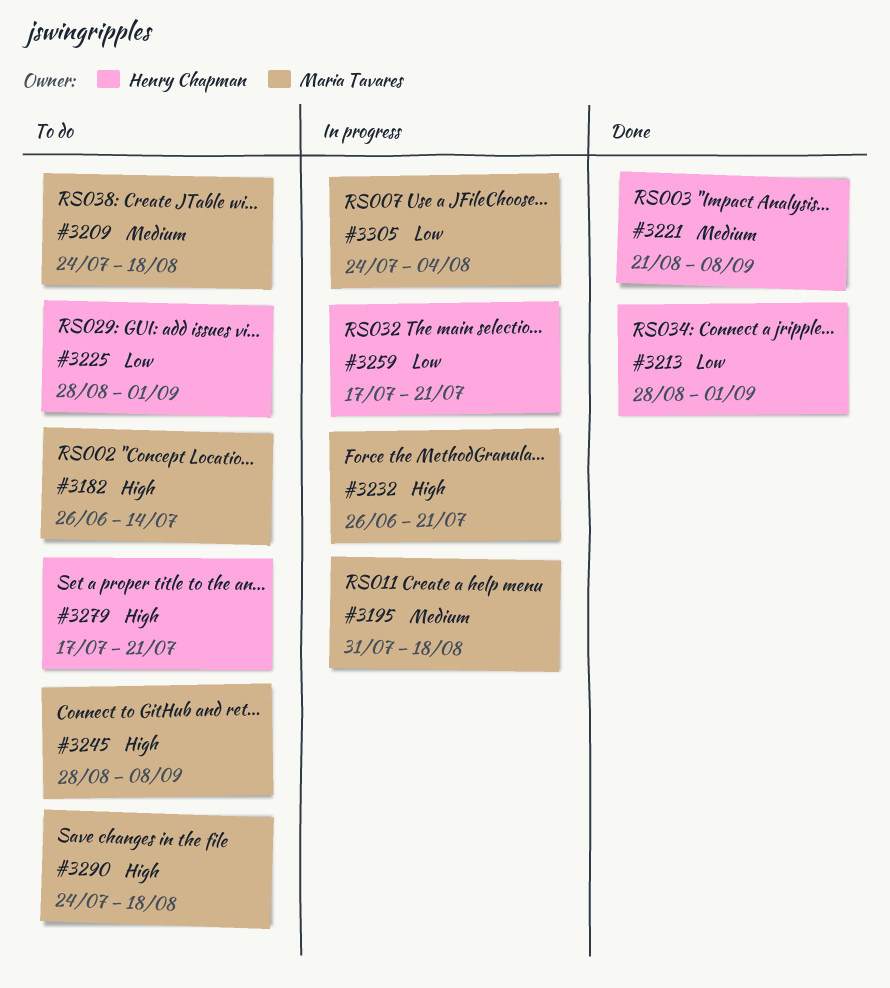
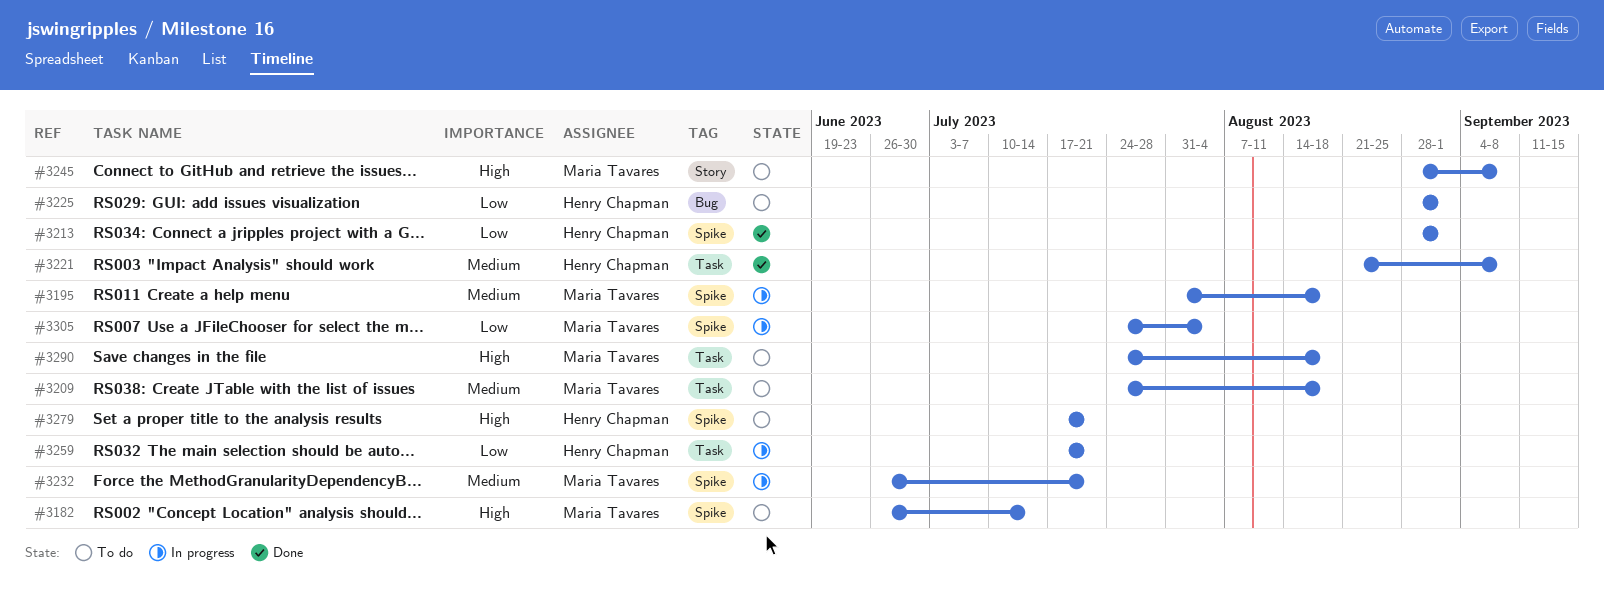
#3232, priority: High -> Medium

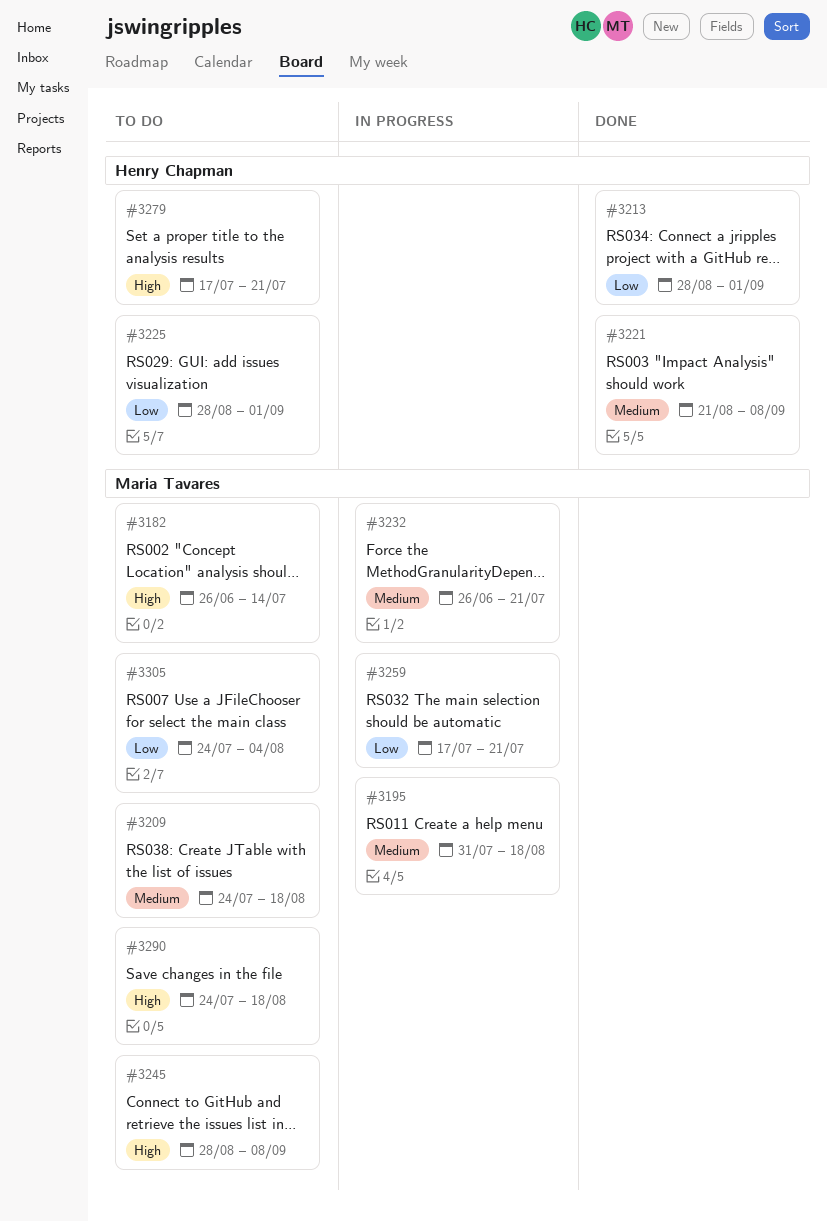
#3259, owner: Henry Chapman -> Maria Tavares
#3305, status: In progress -> To do

